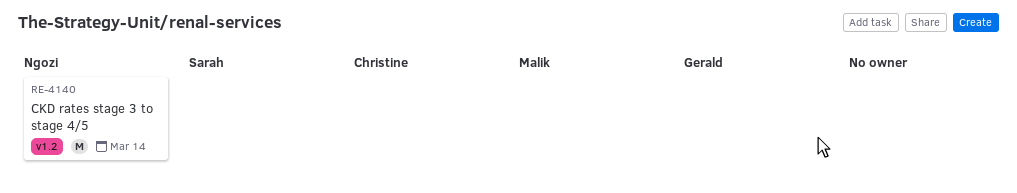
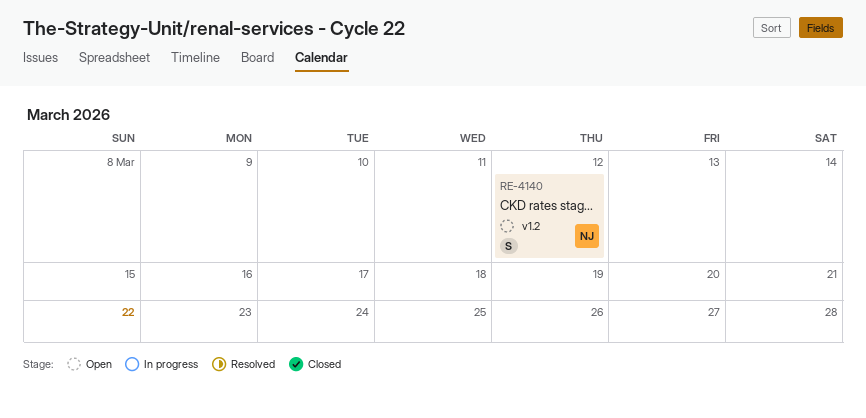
RE-4140, estimate: M -> S
RE-4140, due: Mar 14 -> Mar 12

